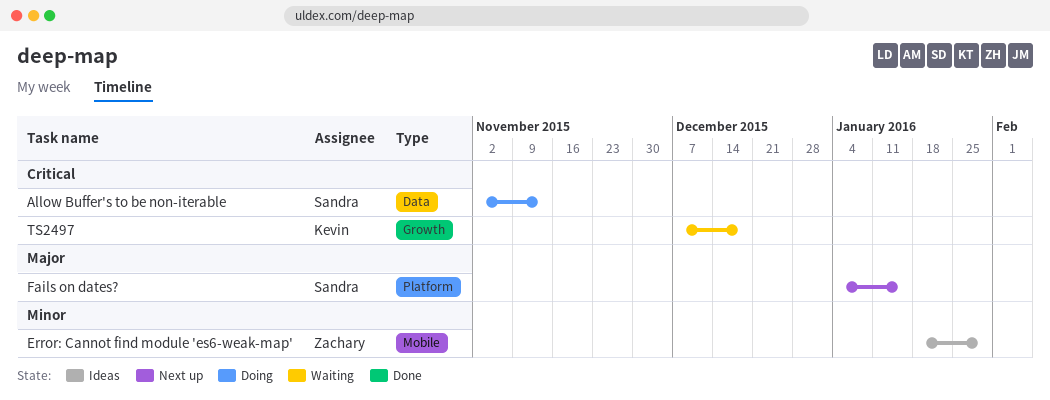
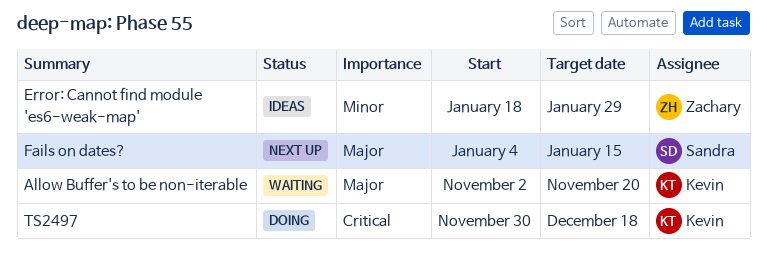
Allow Buffer's to be non-iterable, status: Doing -> Waiting
Allow Buffer's to be non-iterable, owner: Sandra -> Kevin
Allow Buffer's to be non-iterable, priority: Critical -> Major
Allow Buffer's to be non-iterable, due: Nov 13 -> Nov 20
TS2497, status: Waiting -> Doing
TS2497, start: Dec 7 -> Nov 30

